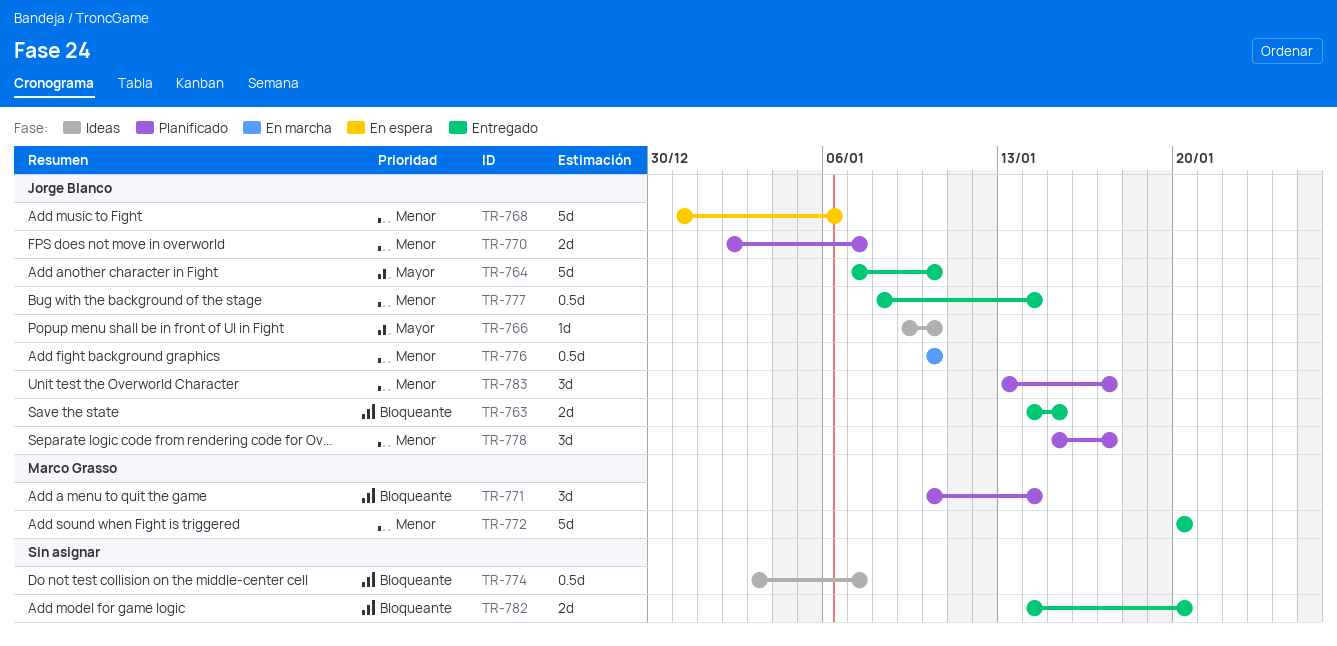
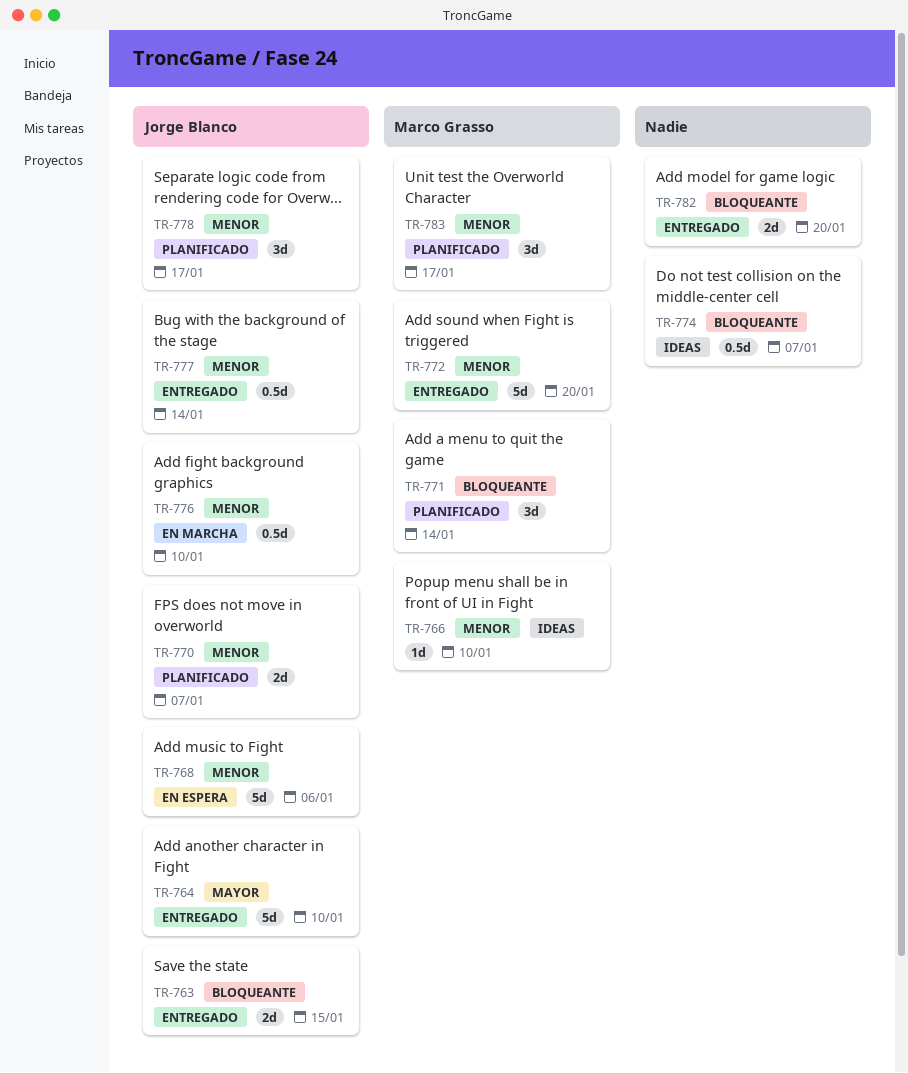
TR-766, owner: Jorge Blanco -> Marco Grasso
TR-766, priority: Mayor -> Menor
TR-783, owner: Jorge Blanco -> Marco Grasso

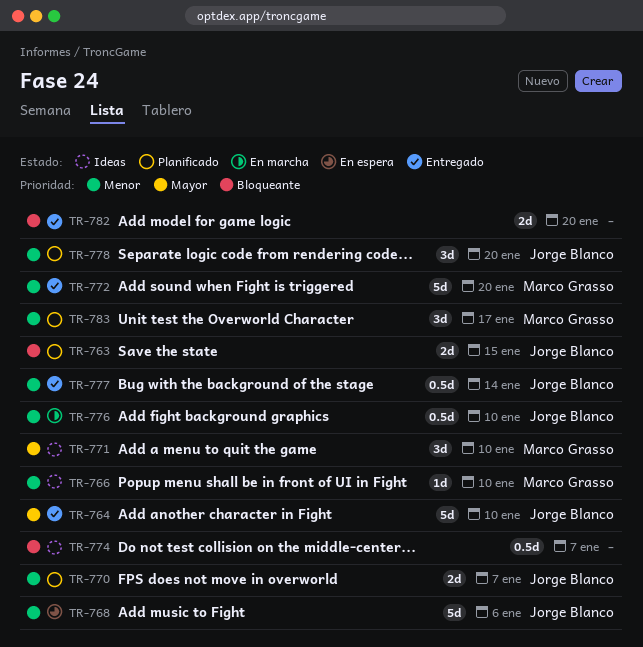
TR-763, status: Entregado -> Planificado
TR-771, status: Planificado -> Ideas
TR-771, priority: Bloqueante -> Mayor
TR-771, due: Jan 14 -> Jan 10
TR-778, due: Jan 17 -> Jan 20

